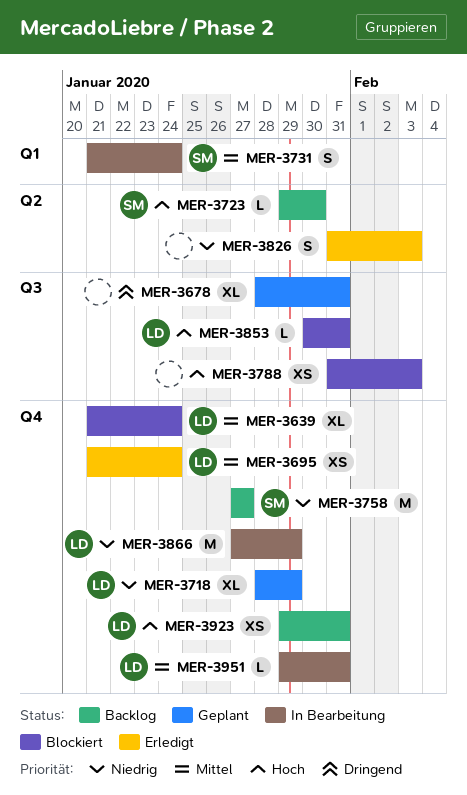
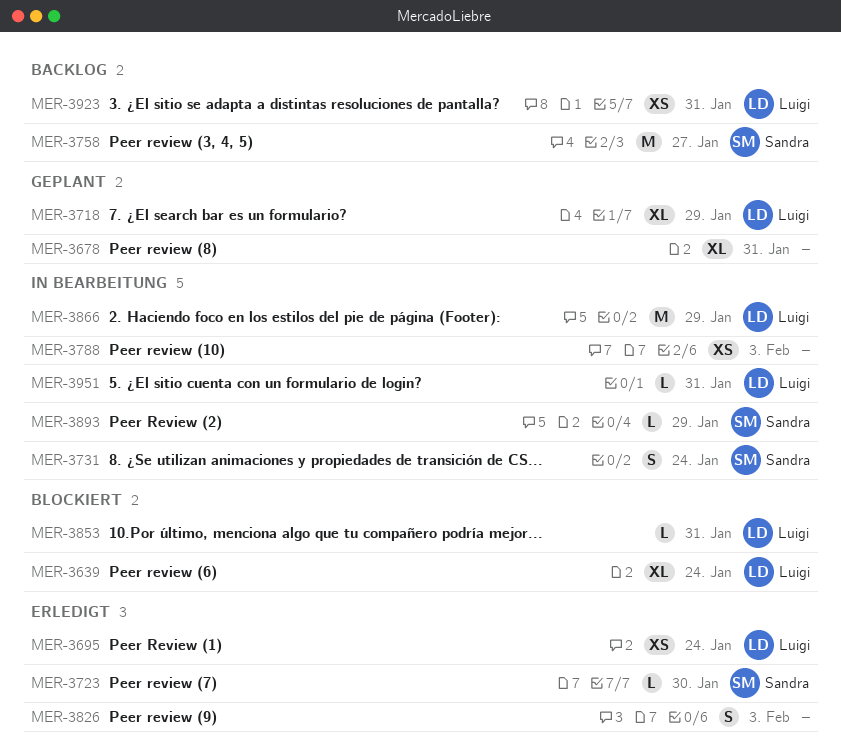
MER-3723, status: Backlog -> Erledigt
MER-3788, status: Blockiert -> In Bearbeitung
MER-3893: none -> present

